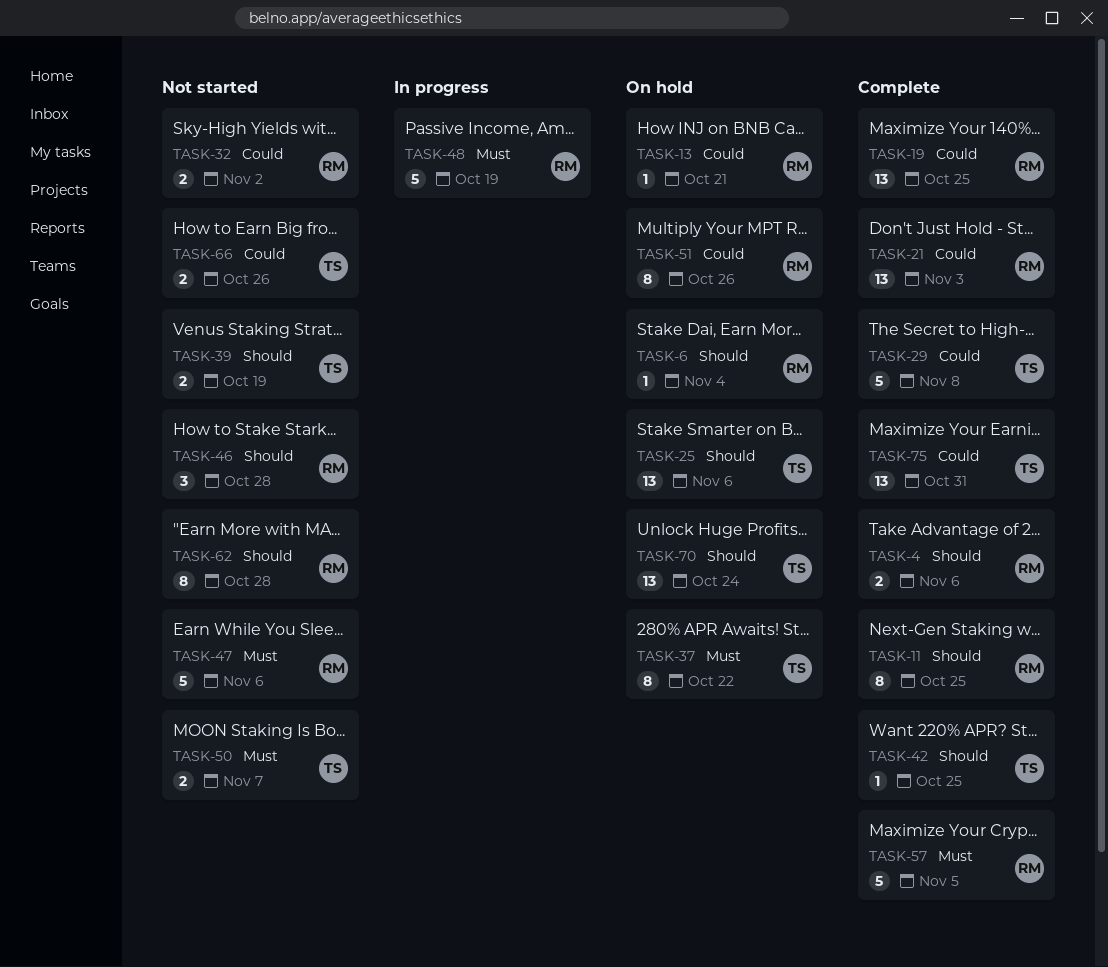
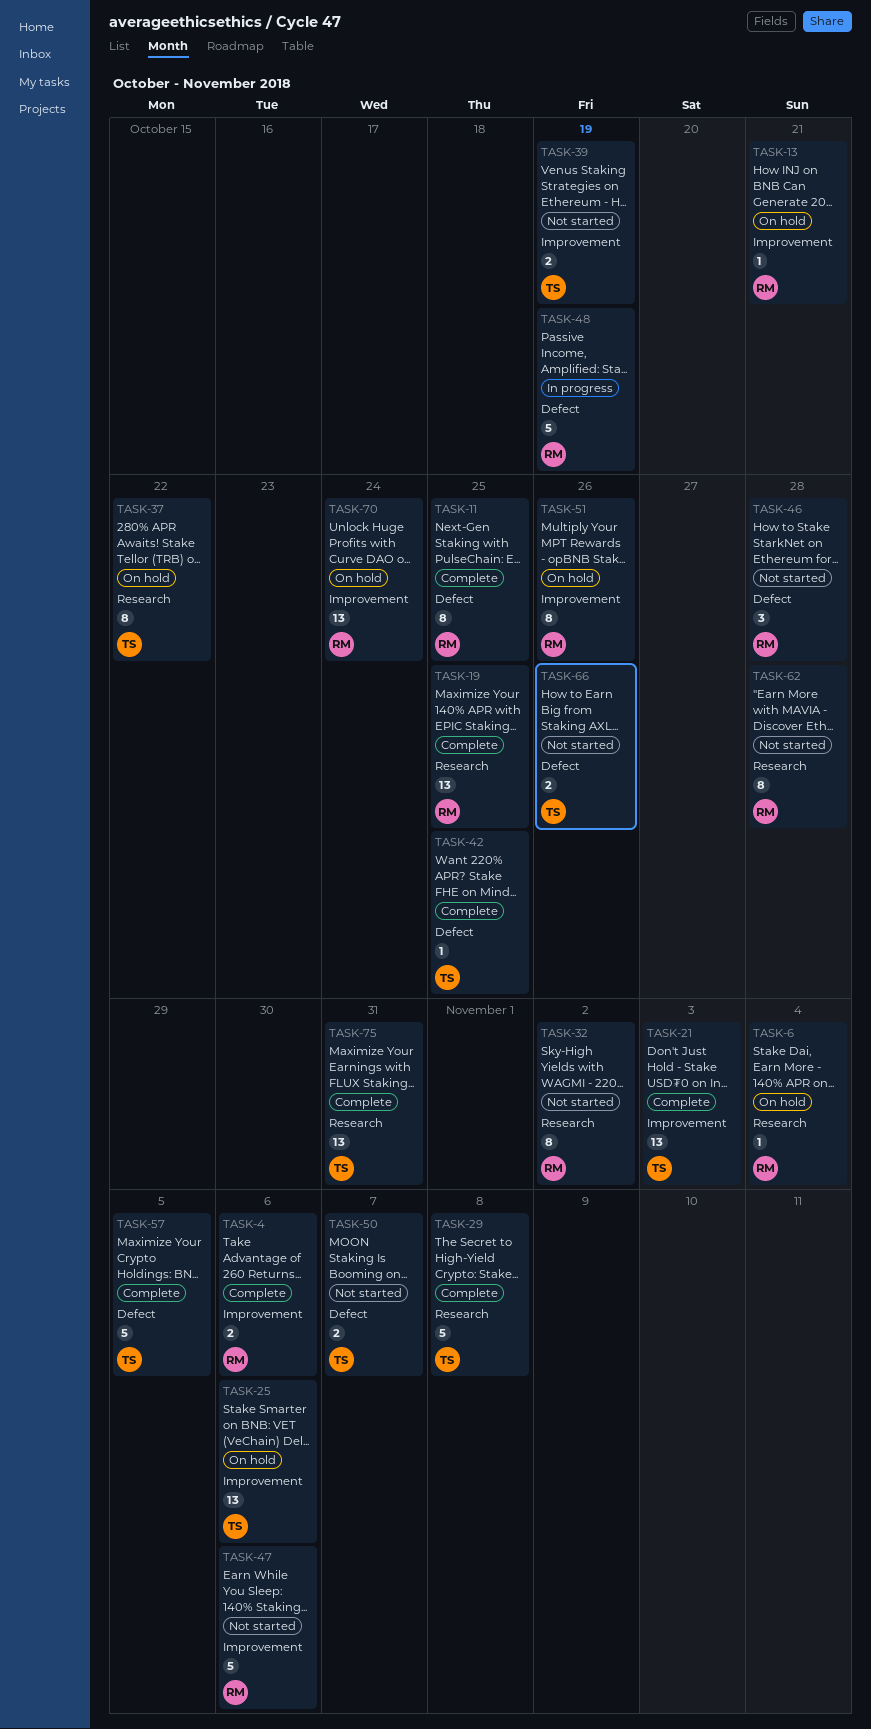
TASK-21, owner: RM -> TS
TASK-32, estimate: 2 -> 8
TASK-57, owner: RM -> TS
TASK-70, owner: TS -> RM

